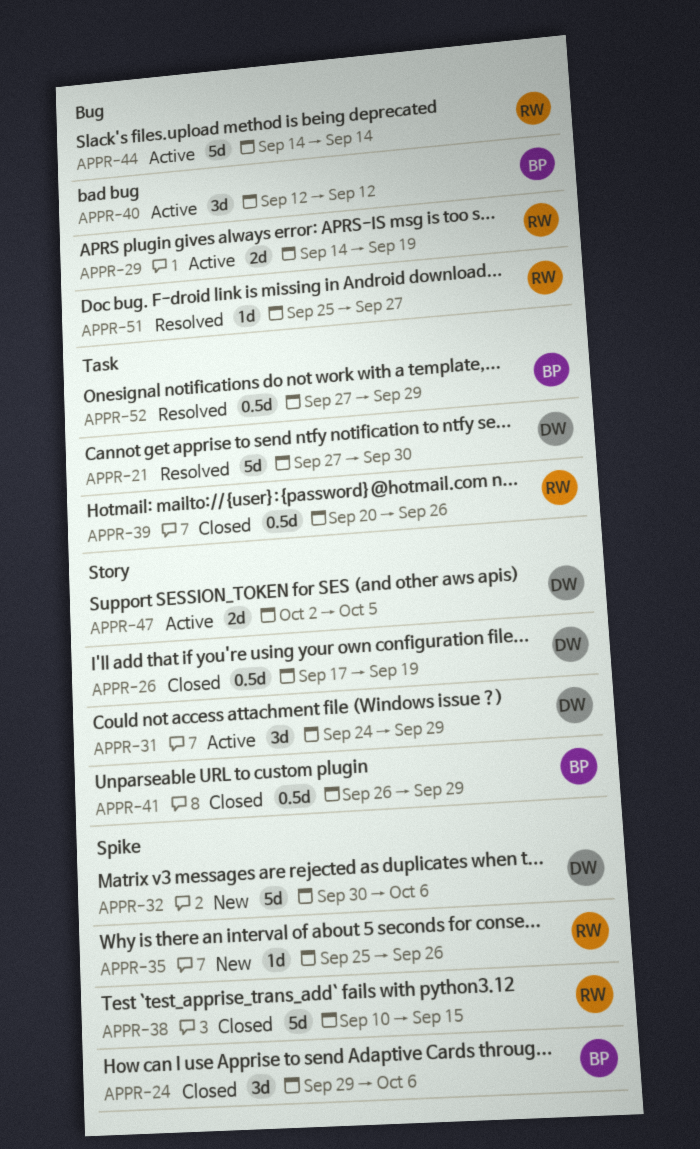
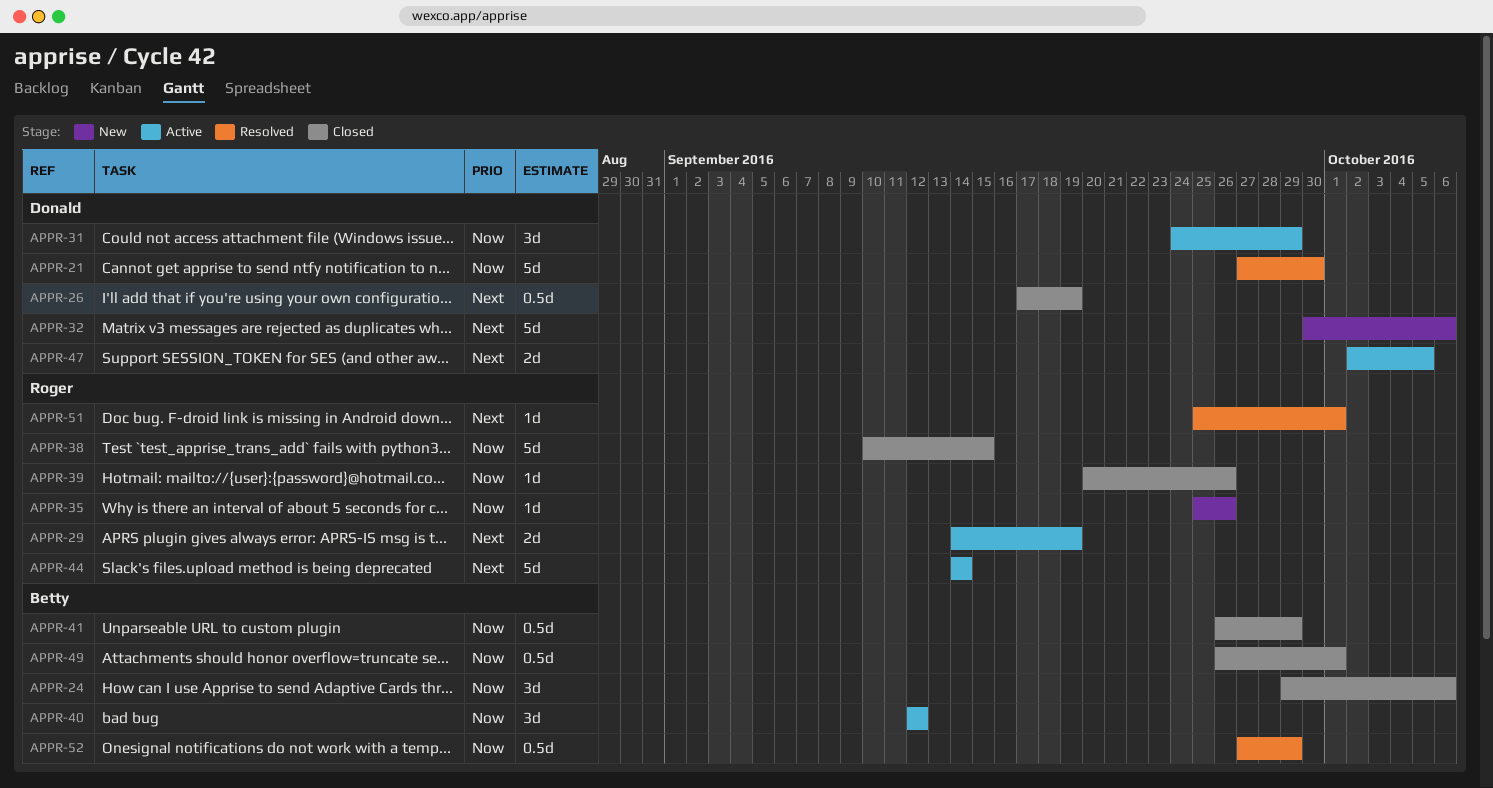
APPR-39, estimate: 0.5d -> 1d
APPR-49: none -> present
APPR-51, due: Sep 27 -> Oct 1

